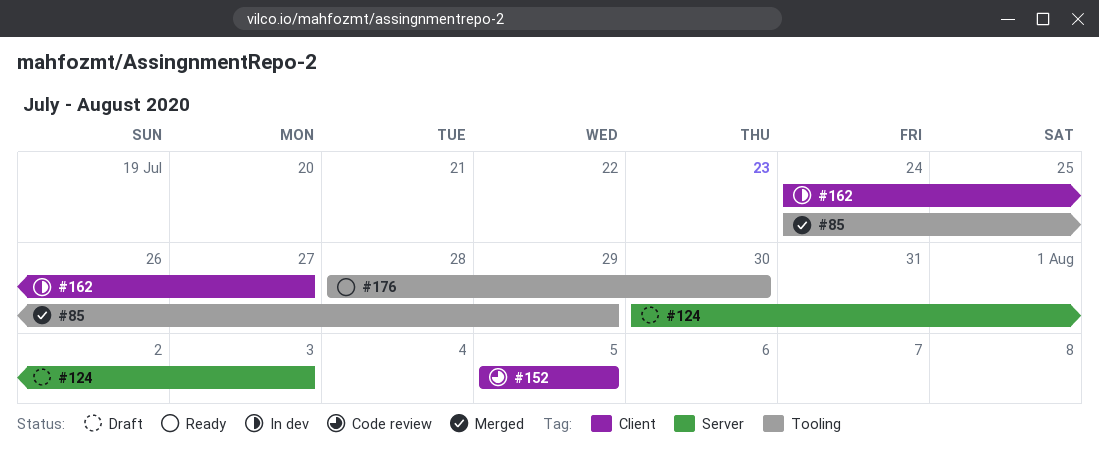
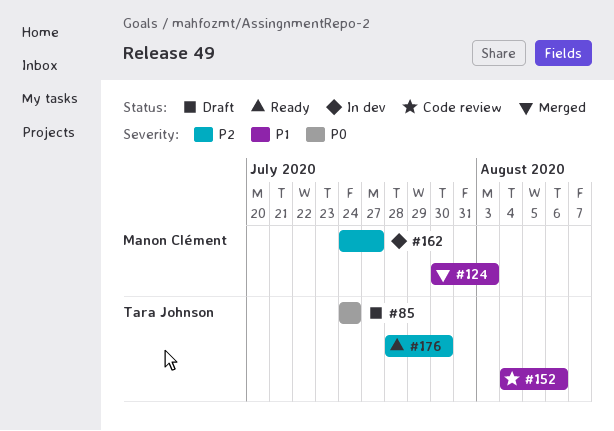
#85, status: Merged -> Draft
#85, due: Jul 29 -> Jul 24
#124, status: Draft -> Merged
#152, start: Aug 5 -> Aug 4
#152, due: Aug 5 -> Aug 6

